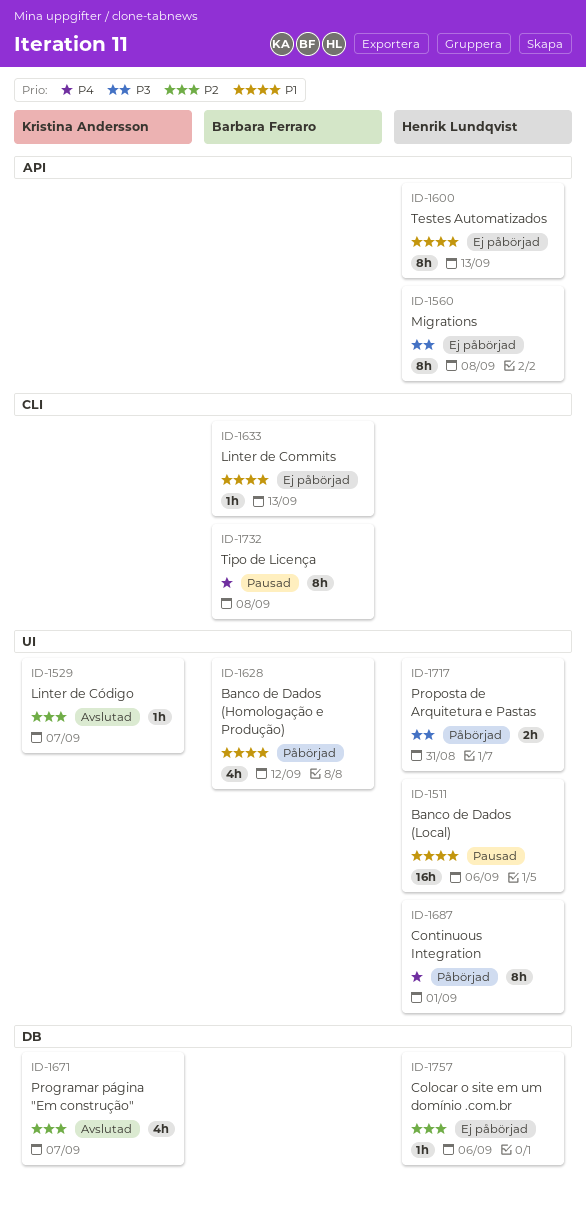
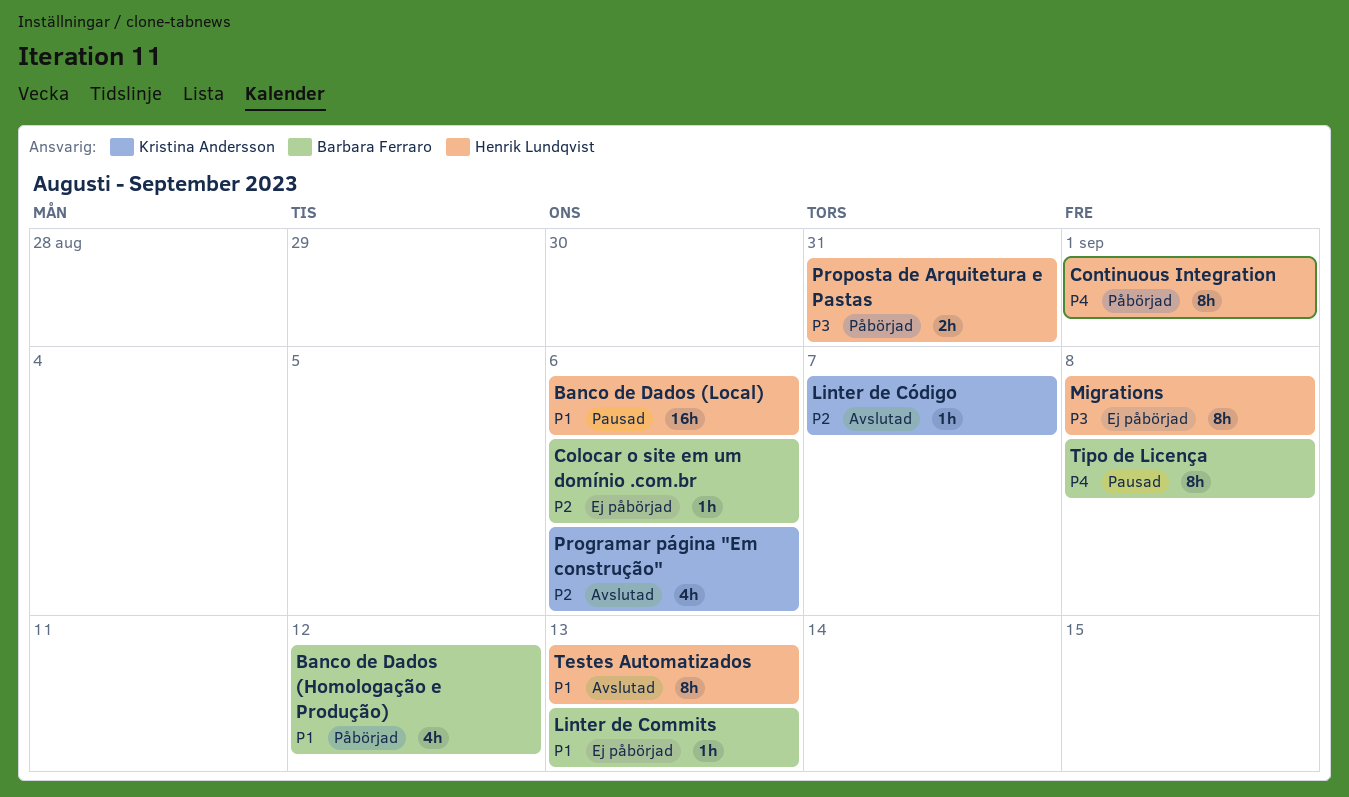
Colocar o site em um domínio .com.br, owner: Henrik Lundqvist -> Barbara Ferraro
Programar página "Em construção", due: Sep 7 -> Sep 6
Testes Automatizados, status: Ej påbörjad -> Avslutad

